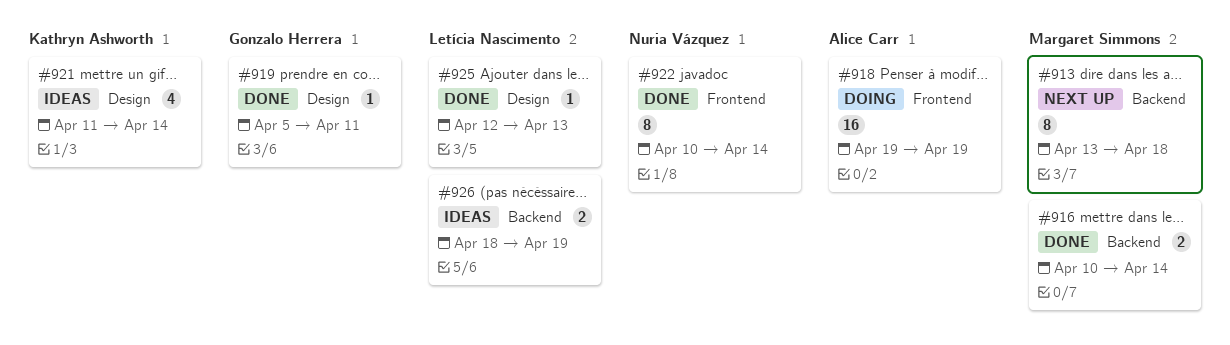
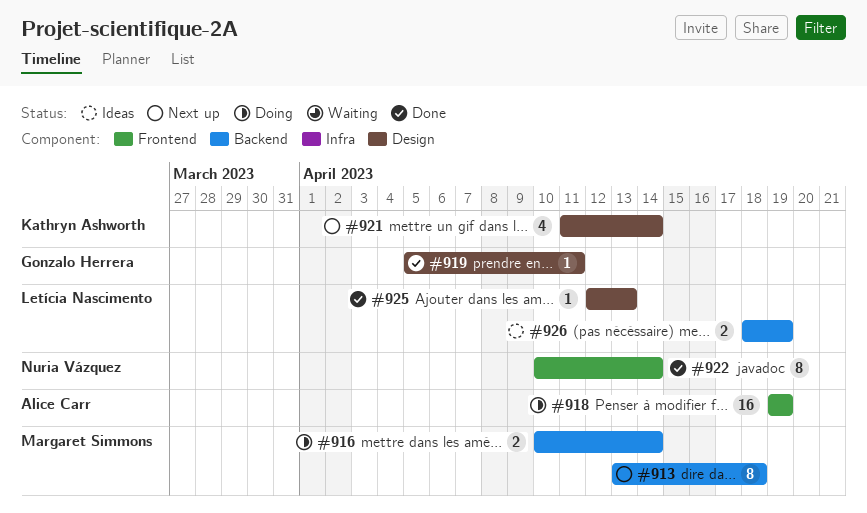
#916, status: Done -> Doing
#921, status: Ideas -> Next up

